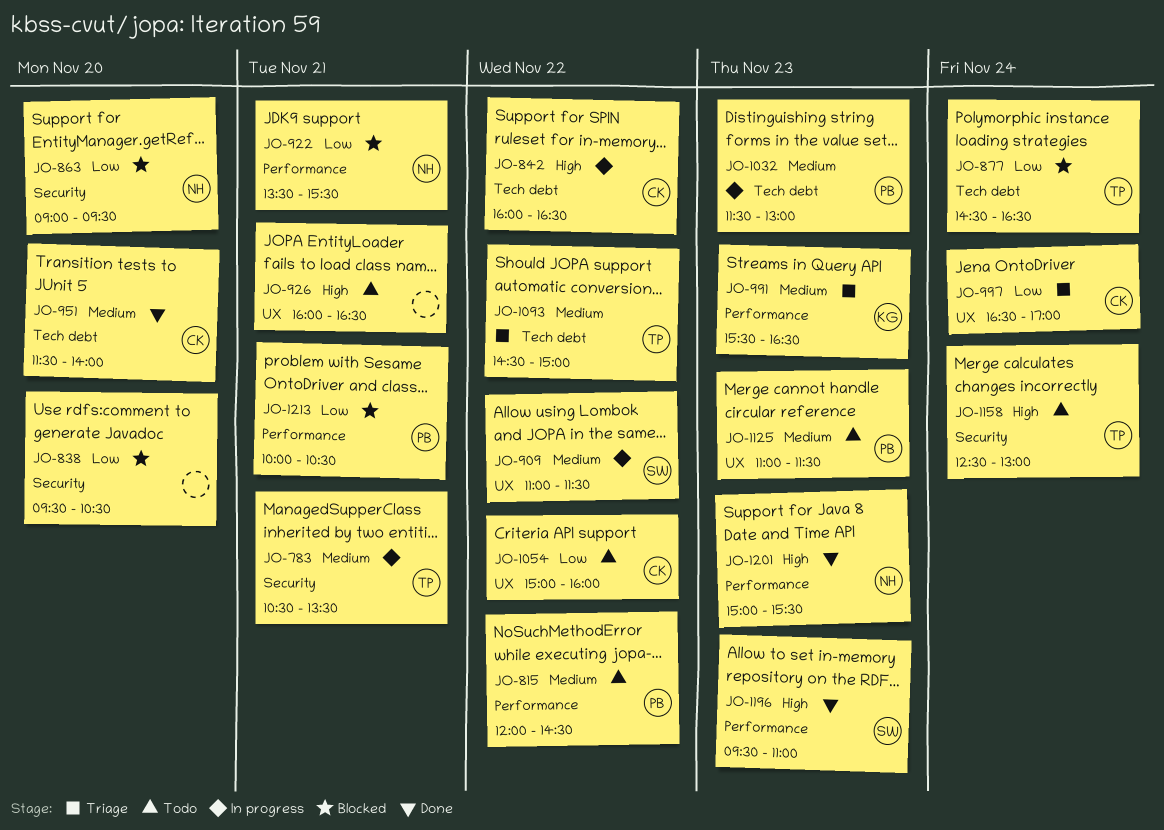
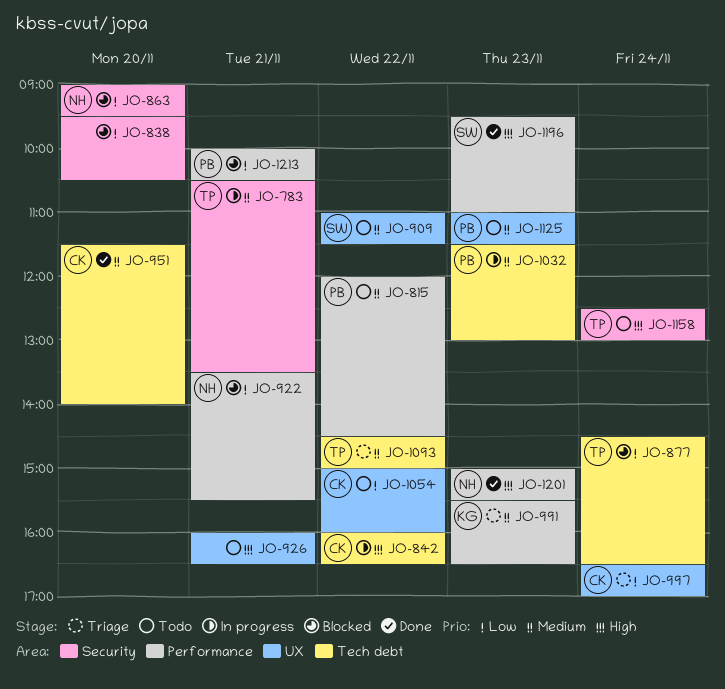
JO-909, status: In progress -> Todo

